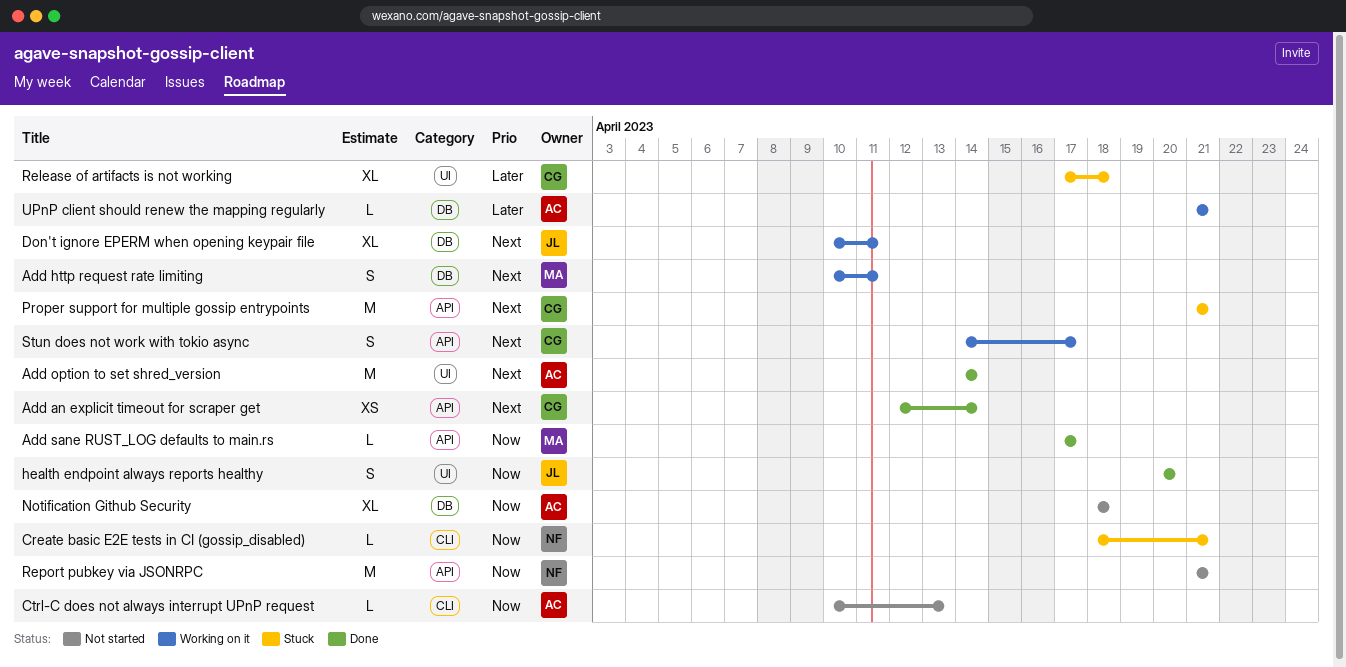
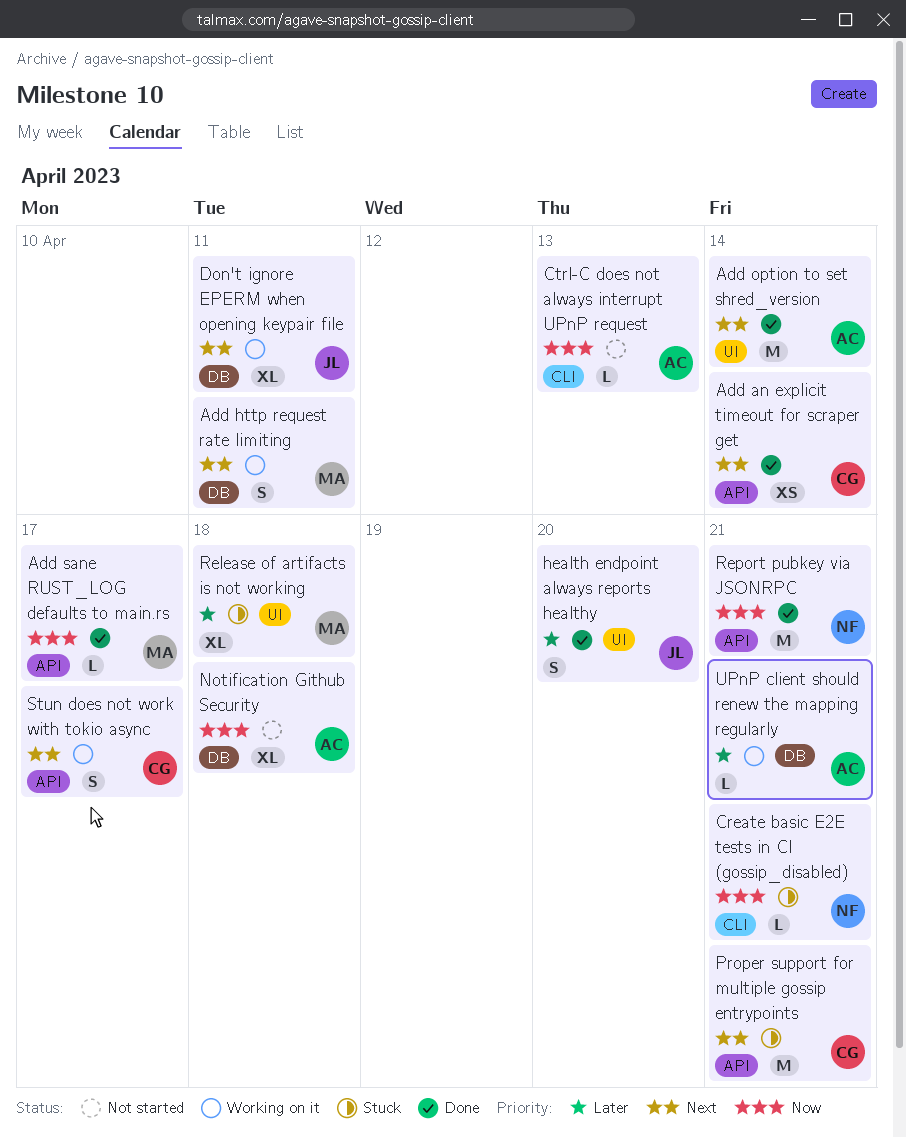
health endpoint always reports healthy, priority: Now -> Later
Release of artifacts is not working, owner: CG -> MA
Report pubkey via JSONRPC, status: Not started -> Done

